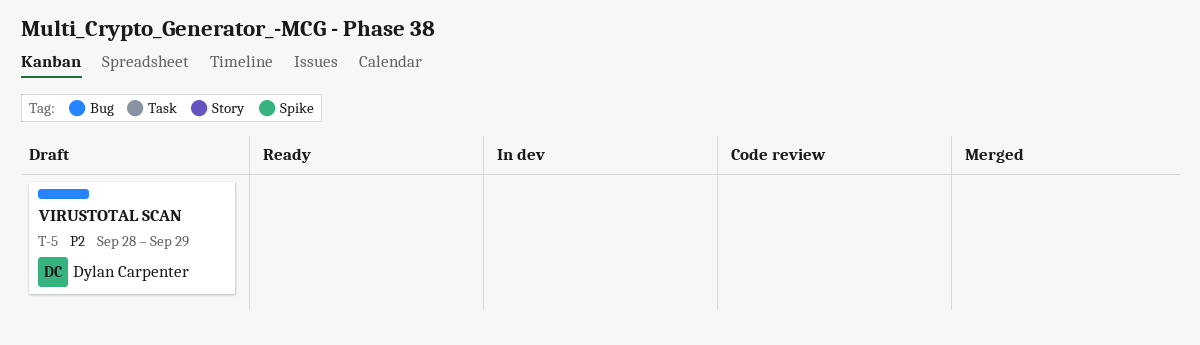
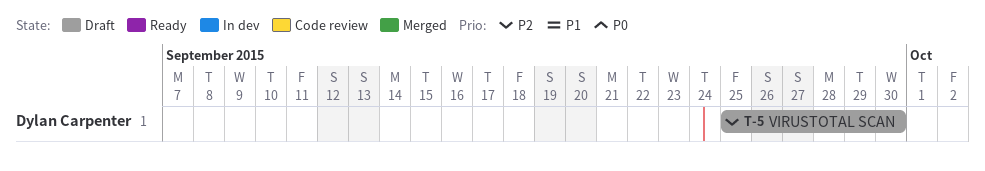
T-5, start: Sep 28 -> Sep 25
T-5, due: Sep 29 -> Sep 30

